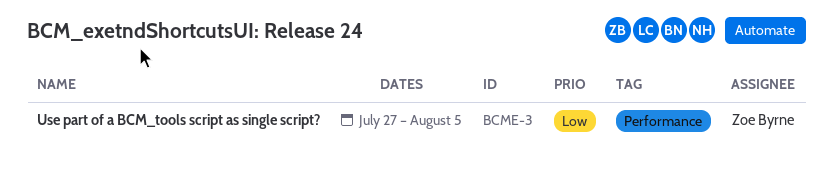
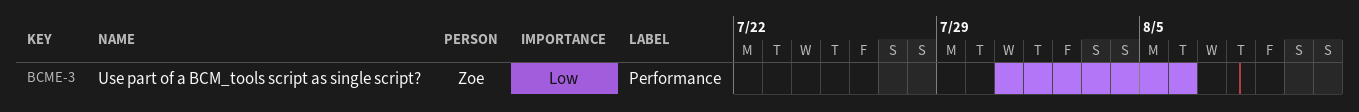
BCME-3, start: Jul 27 -> Jul 31
BCME-3, due: Aug 5 -> Aug 6

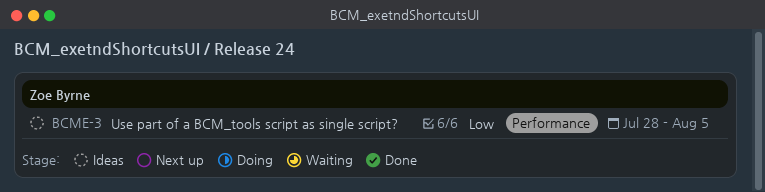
BCME-3, start: Jul 31 -> Jul 28
BCME-3, due: Aug 6 -> Aug 5

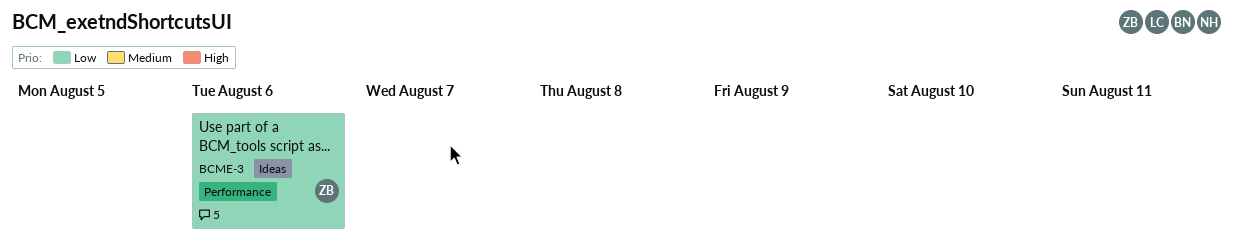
BCME-3, due: Aug 5 -> Aug 6

